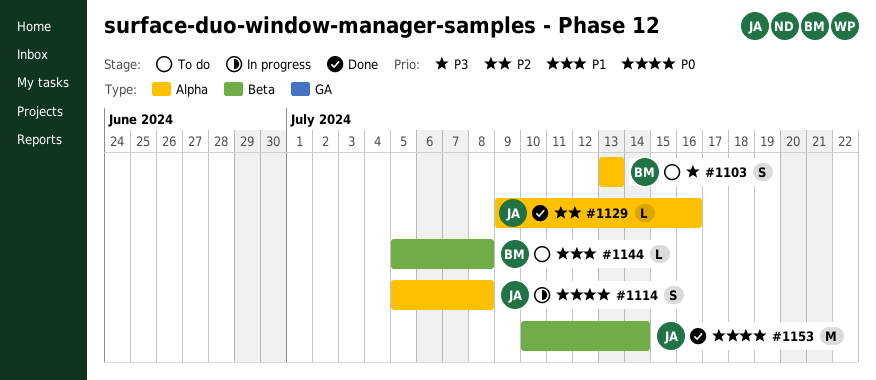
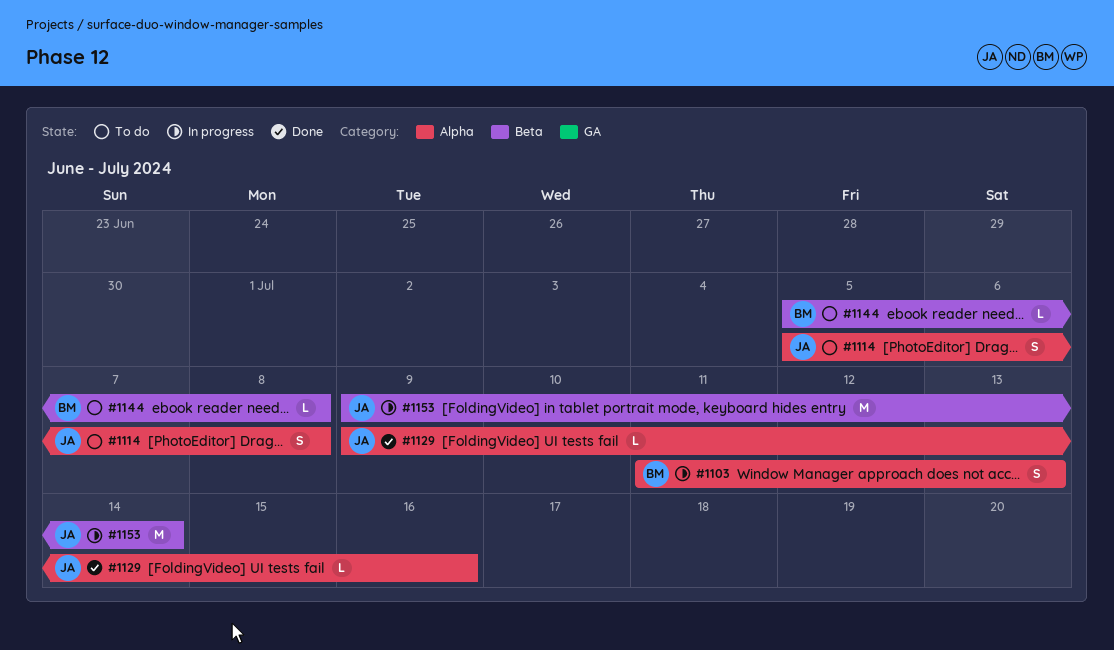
#1103, status: To do -> In progress
#1103, start: Jul 13 -> Jul 11
#1114, status: In progress -> To do
#1153, status: Done -> In progress
#1153, start: Jul 10 -> Jul 9

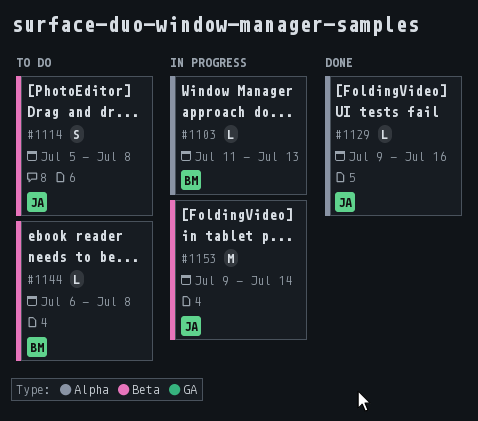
#1103, estimate: S -> L
#1114, label: Alpha -> Beta
#1144, start: Jul 5 -> Jul 6

